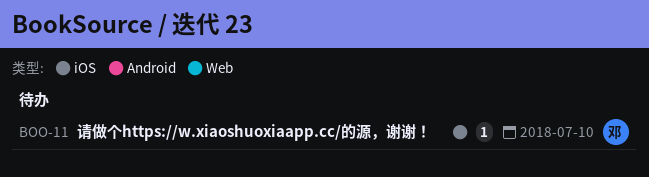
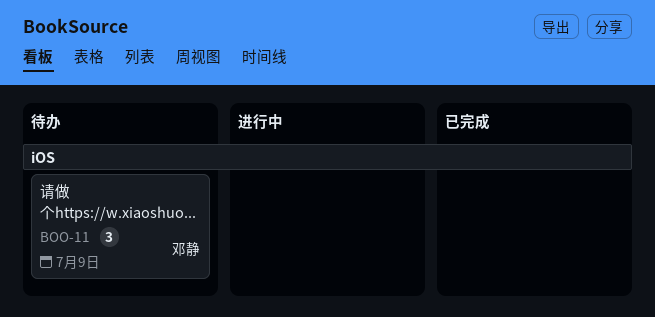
BOO-11, estimate: 1 -> 3
BOO-11, due: Jul 10 -> Jul 9

